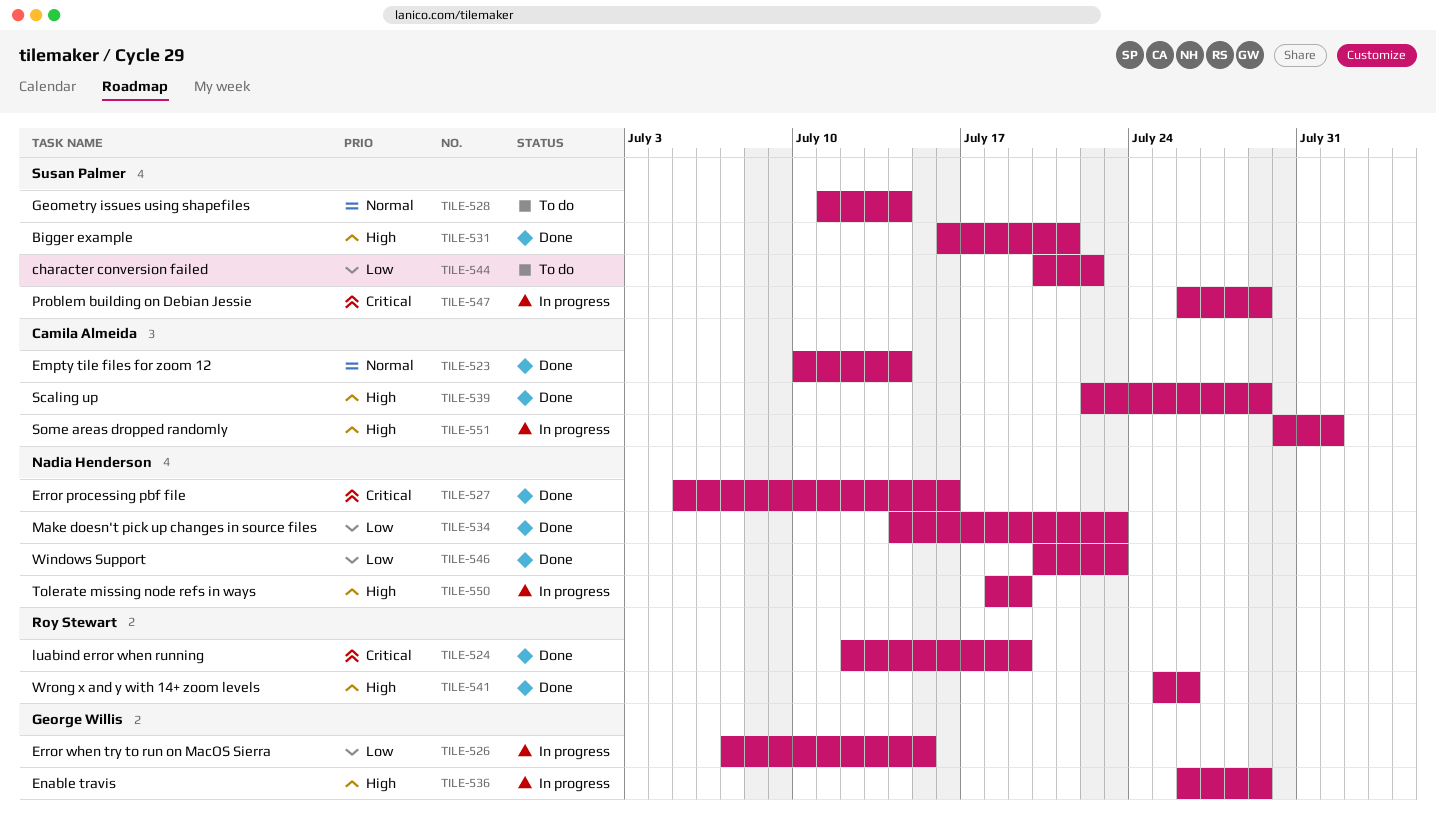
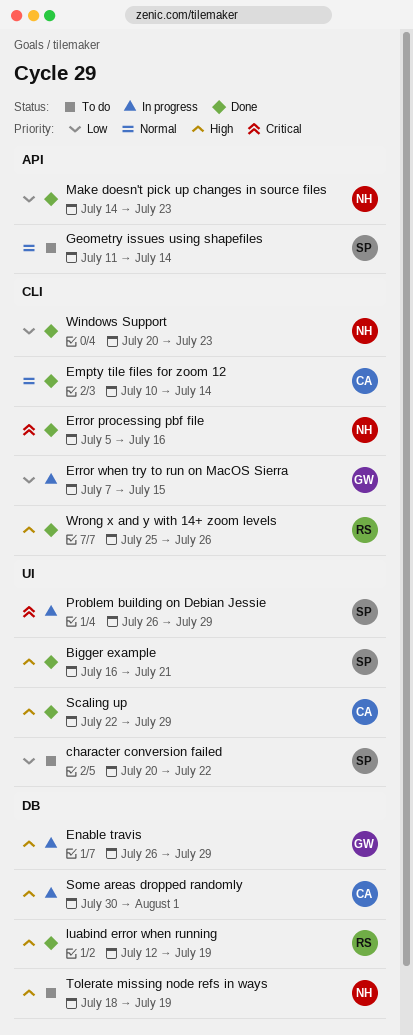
luabind error when running, priority: Critical -> High
Tolerate missing node refs in ways, status: In progress -> To do

